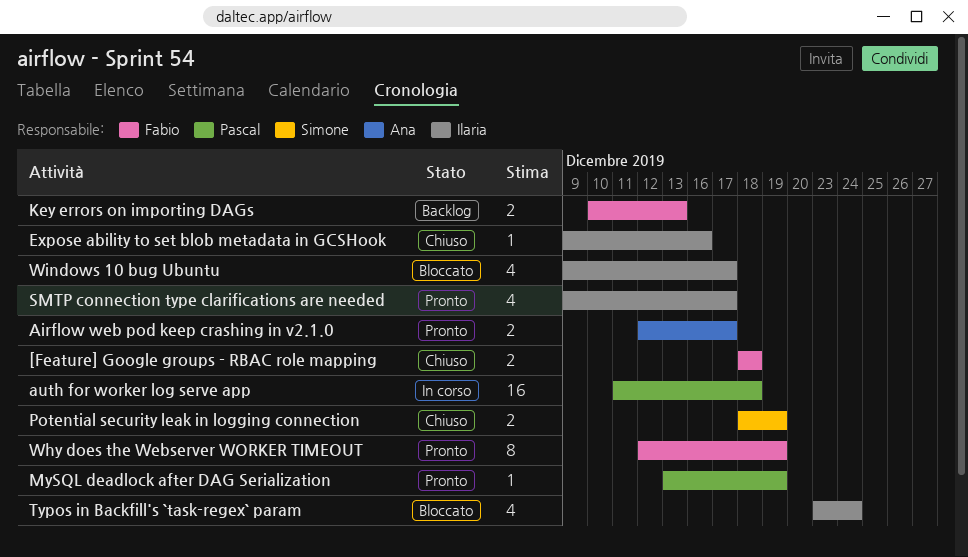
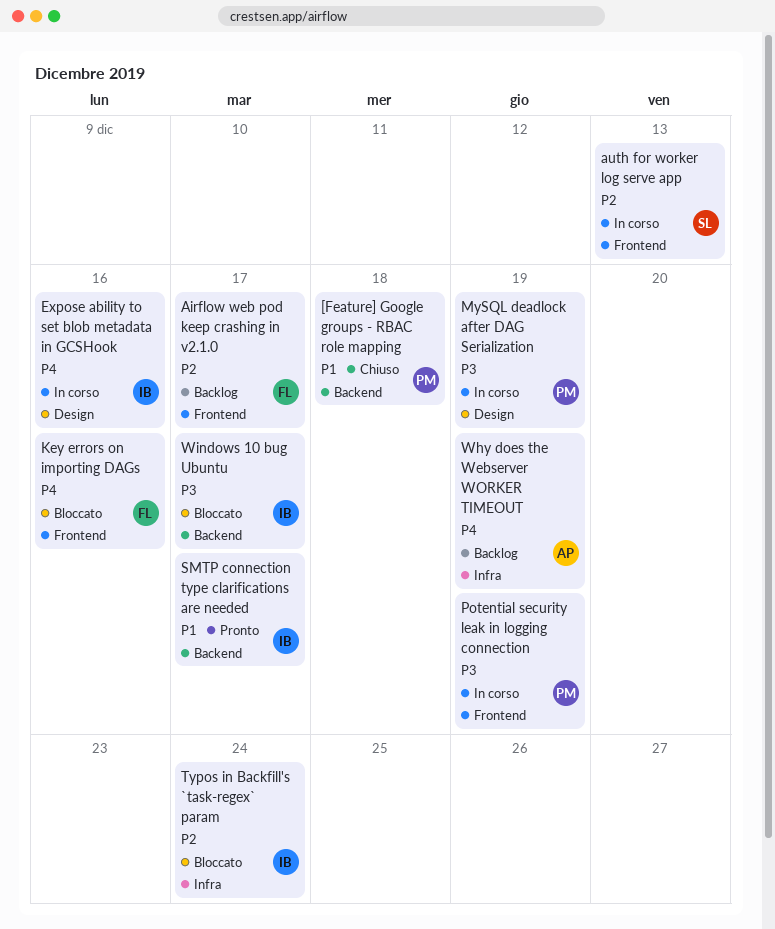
[Feature] Google groups - RBAC role mapping, owner: Fabio -> Pascal
Airflow web pod keep crashing in v2.1.0, status: Pronto -> Backlog
Airflow web pod keep crashing in v2.1.0, owner: Ana -> Fabio
auth for worker log serve app, owner: Pascal -> Simone
auth for worker log serve app, due: Dec 18 -> Dec 13
Expose ability to set blob metadata in GCSHook, status: Chiuso -> In corso
Key errors on importing DAGs, status: Backlog -> Bloccato
Key errors on importing DAGs, due: Dec 13 -> Dec 16
MySQL deadlock after DAG Serialization, status: Pronto -> In corso
Potential security leak in logging connection, status: Chiuso -> In corso
Potential security leak in logging connection, owner: Simone -> Pascal
Why does the Webserver WORKER TIMEOUT, status: Pronto -> Backlog
Why does the Webserver WORKER TIMEOUT, owner: Fabio -> Ana

